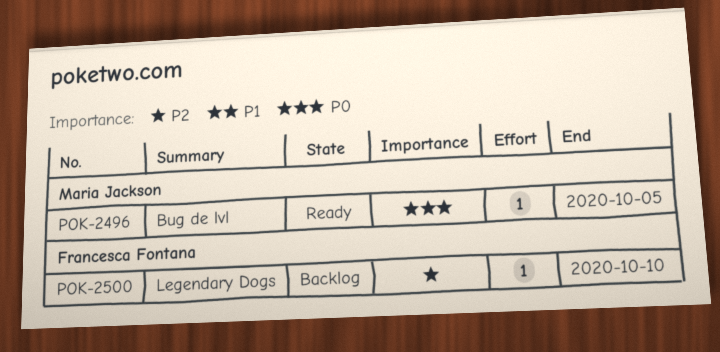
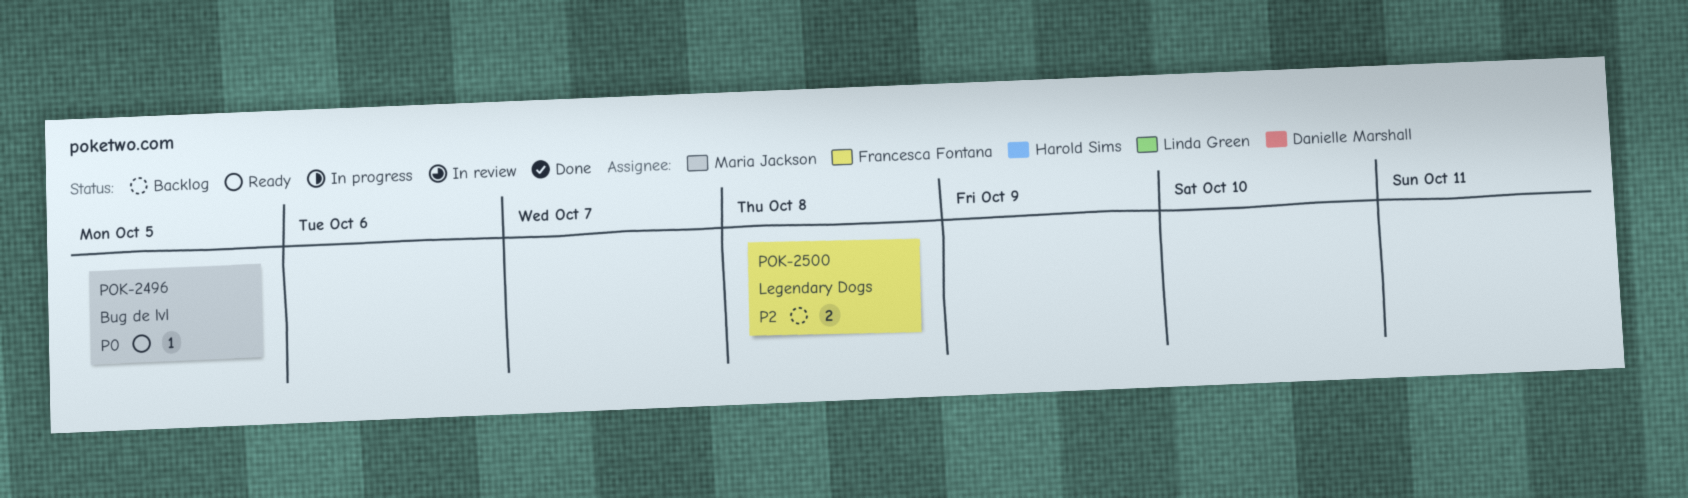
POK-2500, estimate: 1 -> 2
POK-2500, due: Oct 10 -> Oct 8

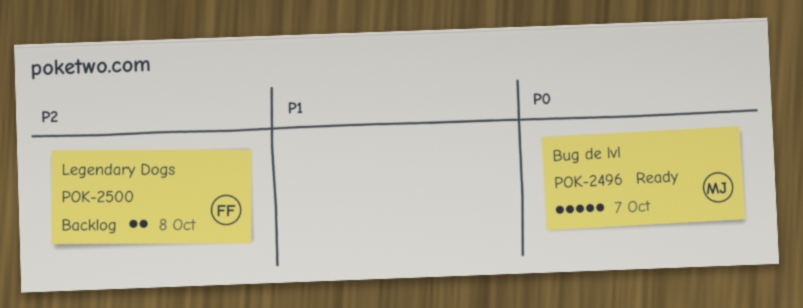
POK-2496, estimate: 1 -> 5
POK-2496, due: Oct 5 -> Oct 7

